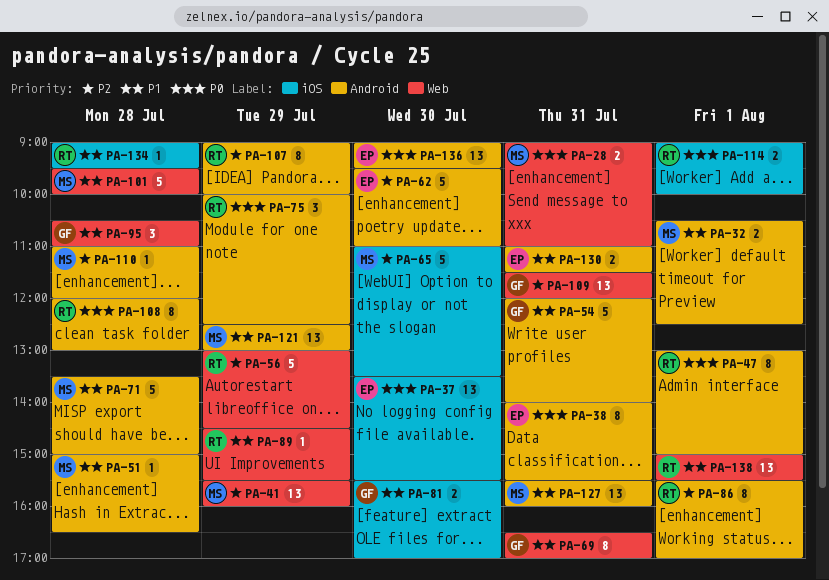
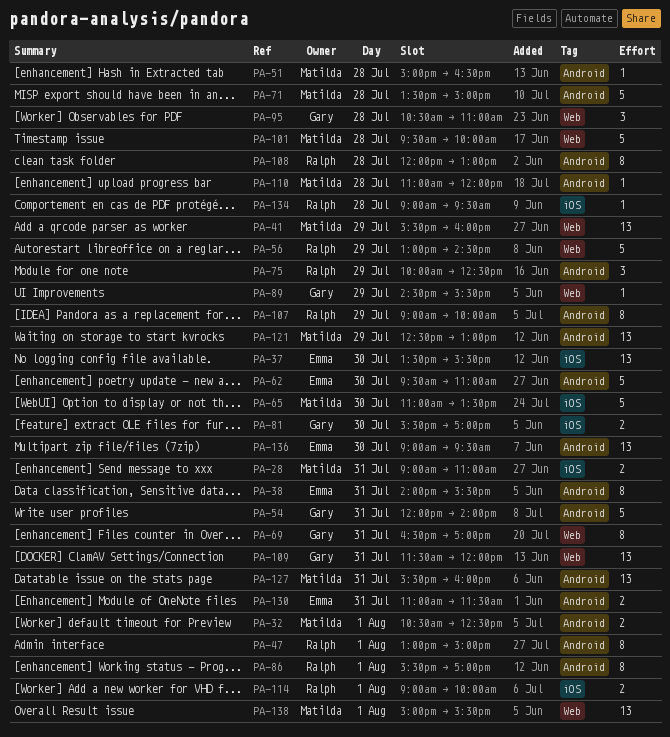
PA-28, label: Web -> iOS
PA-89, owner: Ralph -> Gary
PA-138, owner: Ralph -> Matilda

